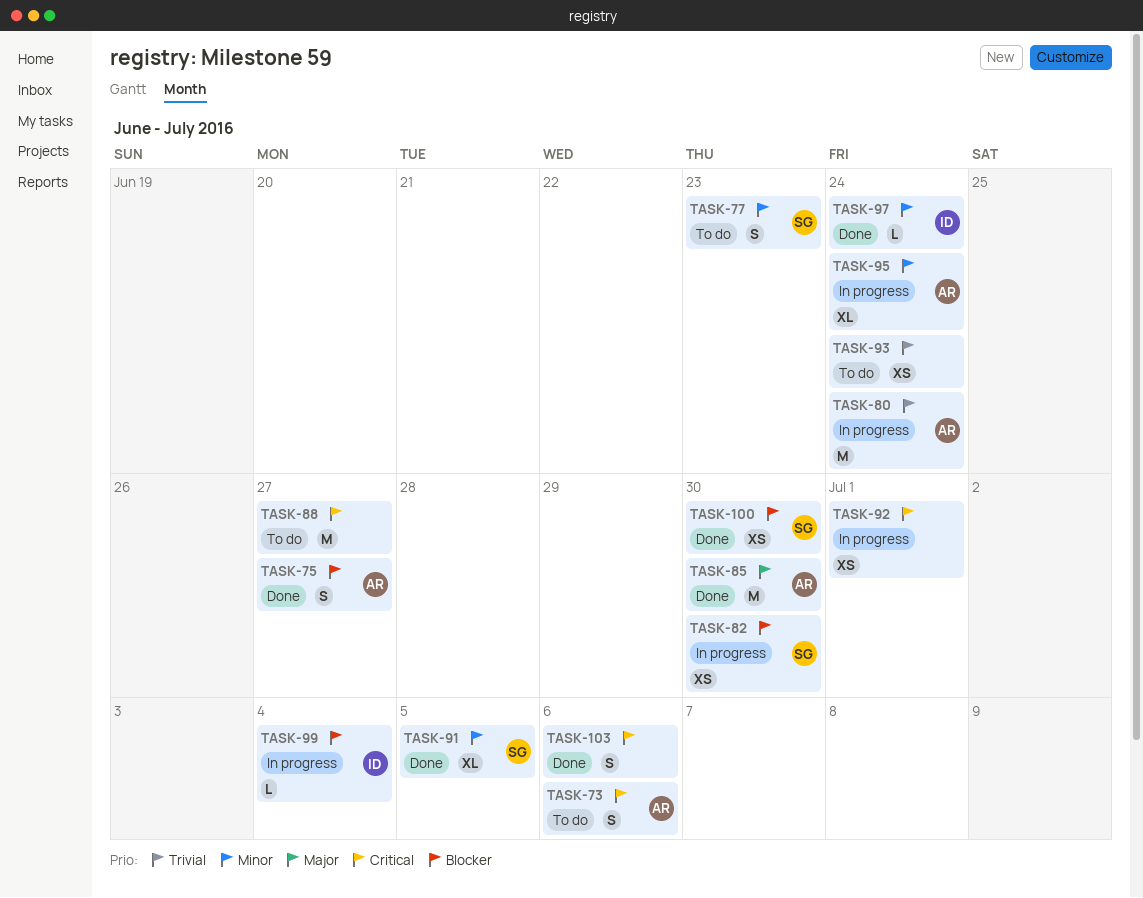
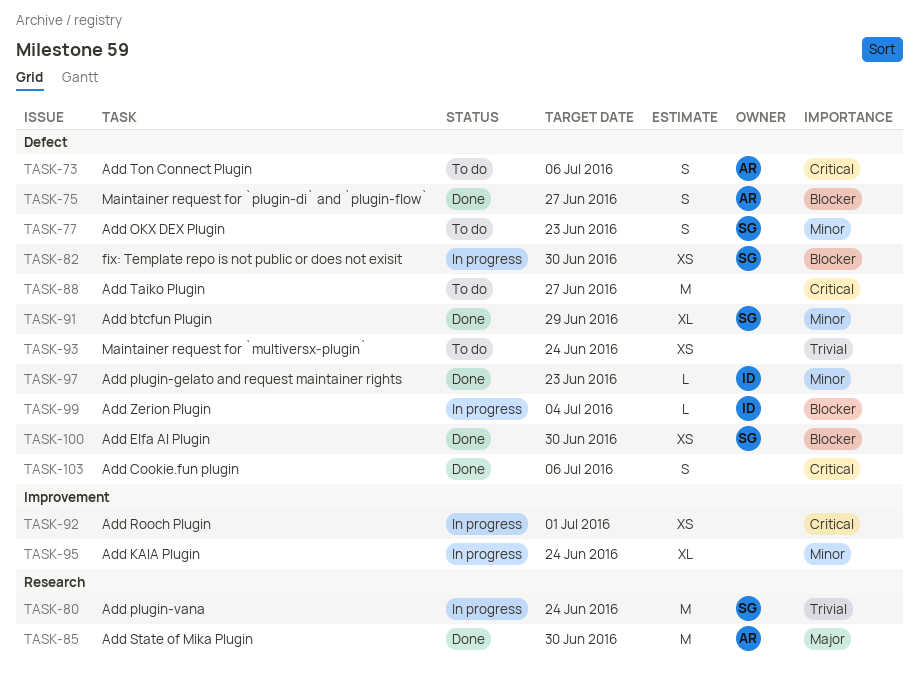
TASK-80, owner: AR -> SG
TASK-91, due: Jul 5 -> Jun 29
TASK-95, owner: AR -> none
TASK-97, due: Jun 24 -> Jun 23

